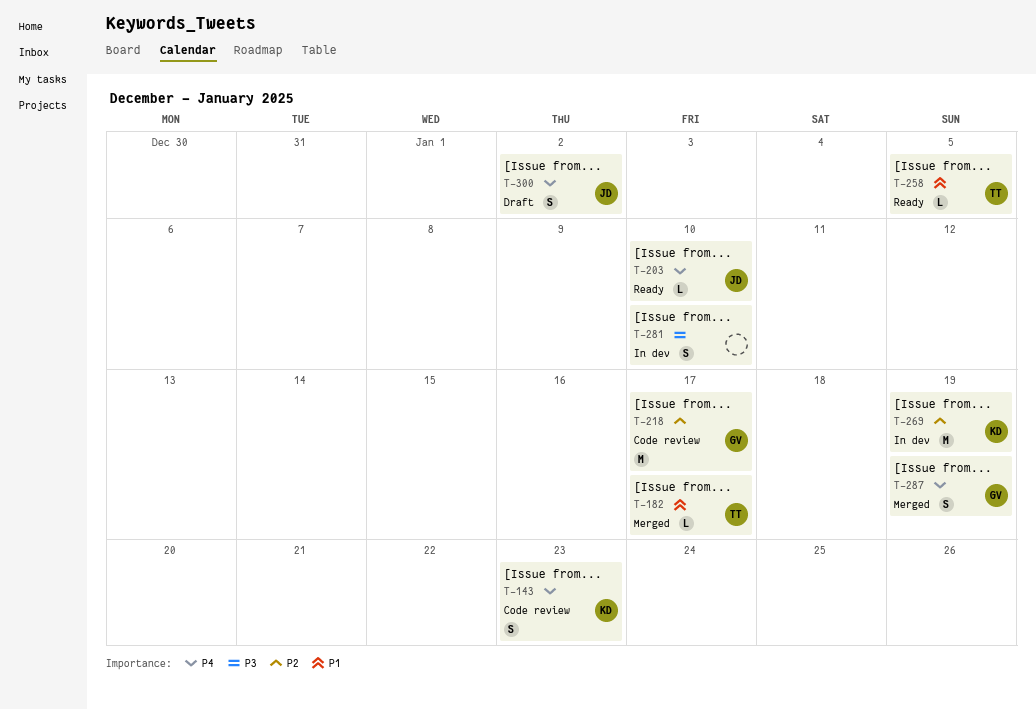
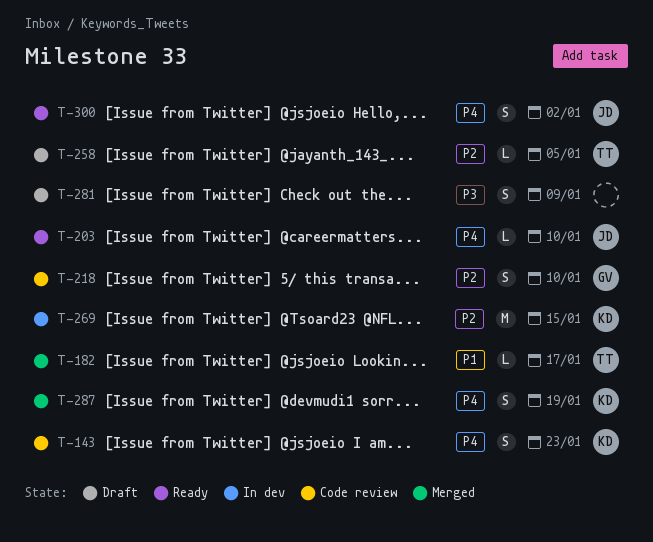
T-218, estimate: M -> S
T-218, due: Jan 17 -> Jan 10
T-258, status: Ready -> Draft
T-258, priority: P1 -> P2
T-269, due: Jan 19 -> Jan 15
T-281, status: In dev -> Draft
T-281, due: Jan 10 -> Jan 9
T-287, owner: GV -> KD
T-300, status: Draft -> Ready

